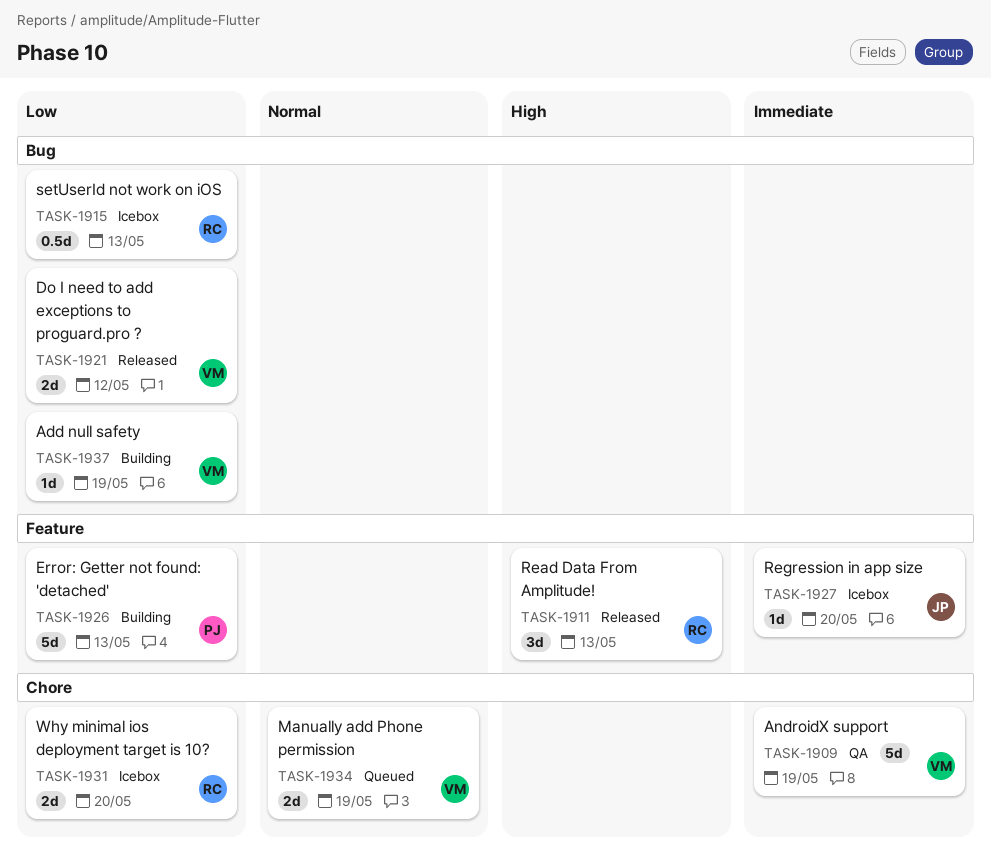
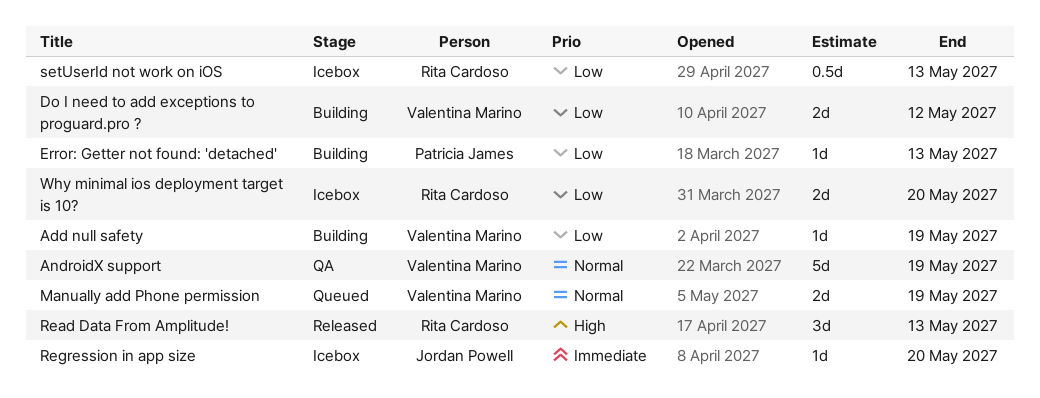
AndroidX support, priority: Immediate -> Normal
Do I need to add exceptions to proguard.pro ?, status: Released -> Building
Error: Getter not found: 'detached', estimate: 5d -> 1d

